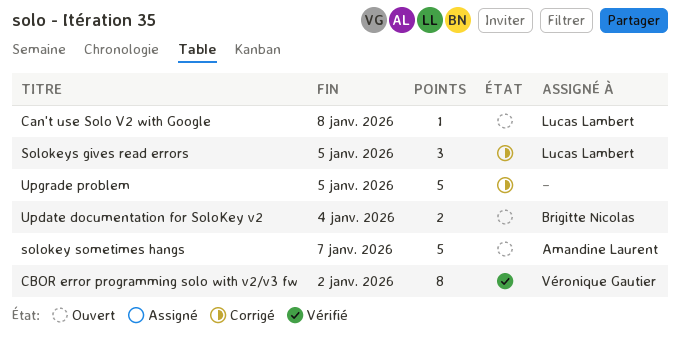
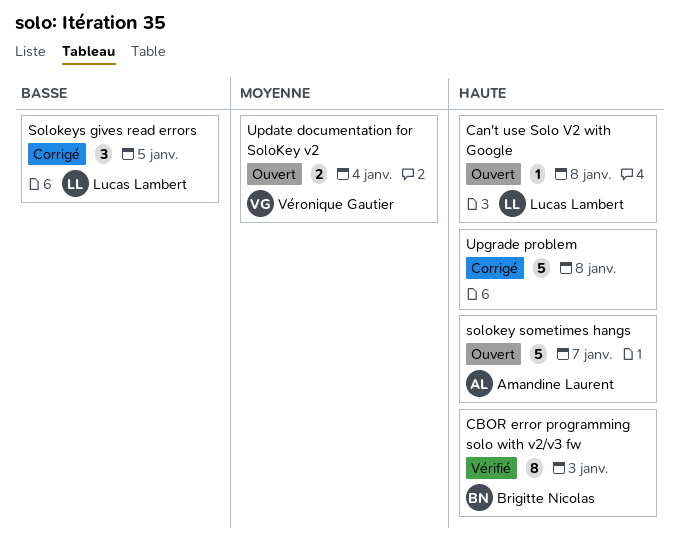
CBOR error programming solo with v2/v3 fw, owner: Véronique Gautier -> Brigitte Nicolas
CBOR error programming solo with v2/v3 fw, due: Jan 2 -> Jan 3
Update documentation for SoloKey v2, owner: Brigitte Nicolas -> Véronique Gautier
Upgrade problem, due: Jan 5 -> Jan 8

